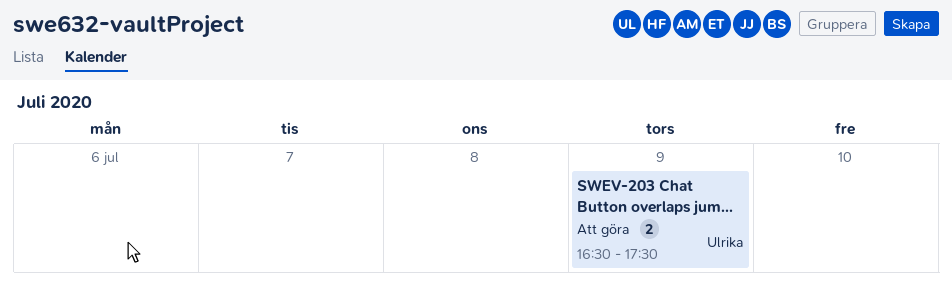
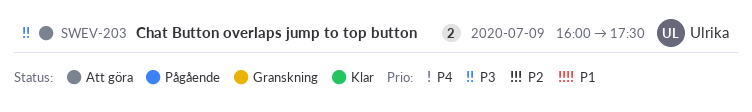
SWEV-203, begins: 16:30 -> 16:00

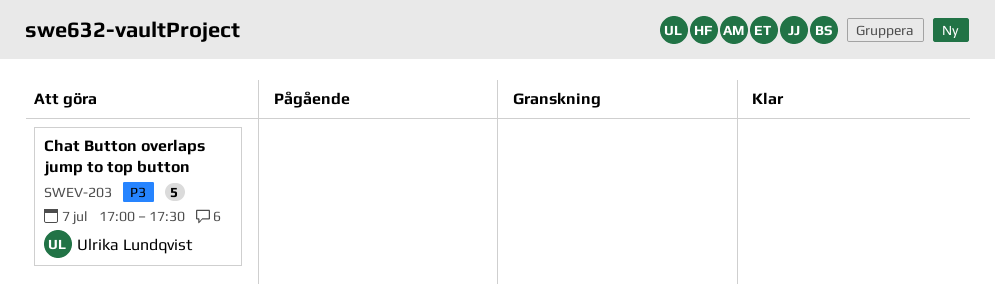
SWEV-203, estimate: 2 -> 5
SWEV-203, day: Jul 9 -> Jul 7
SWEV-203, begins: 16:00 -> 17:00

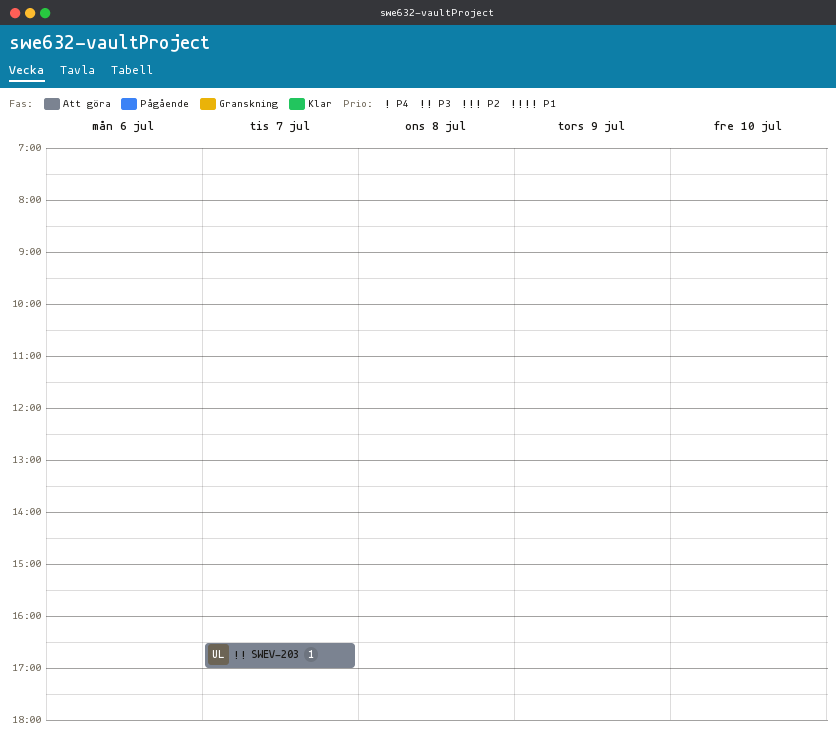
SWEV-203, estimate: 5 -> 1
SWEV-203, begins: 17:00 -> 16:30
SWEV-203, ends: 17:30 -> 17:00

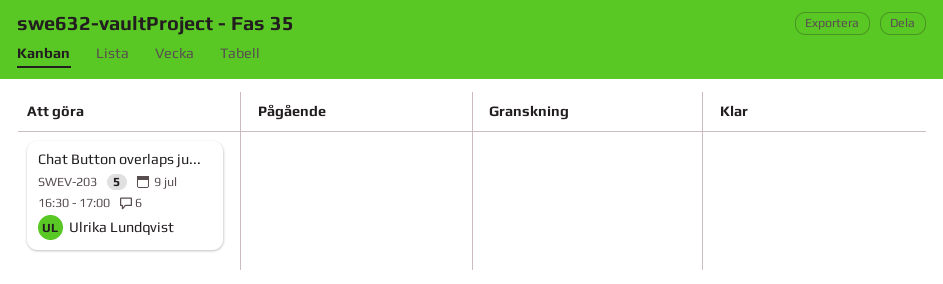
SWEV-203, estimate: 1 -> 5
SWEV-203, day: Jul 7 -> Jul 9

